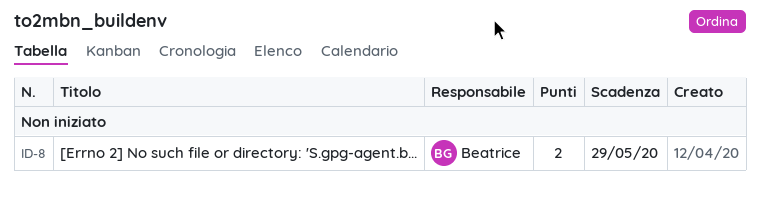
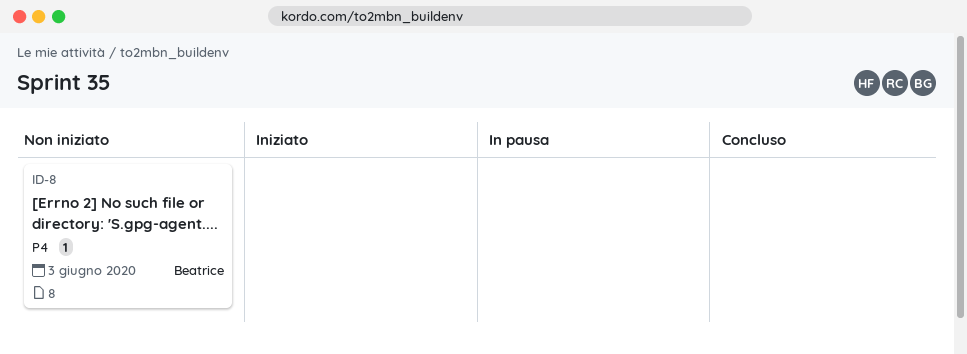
ID-8, estimate: 2 -> 1
ID-8, due: May 29 -> Jun 3

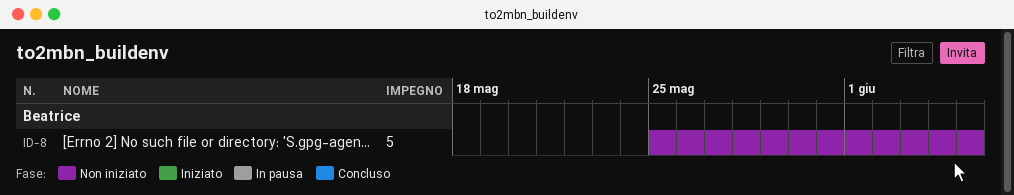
ID-8, estimate: 1 -> 5
ID-8, due: Jun 3 -> Jun 5

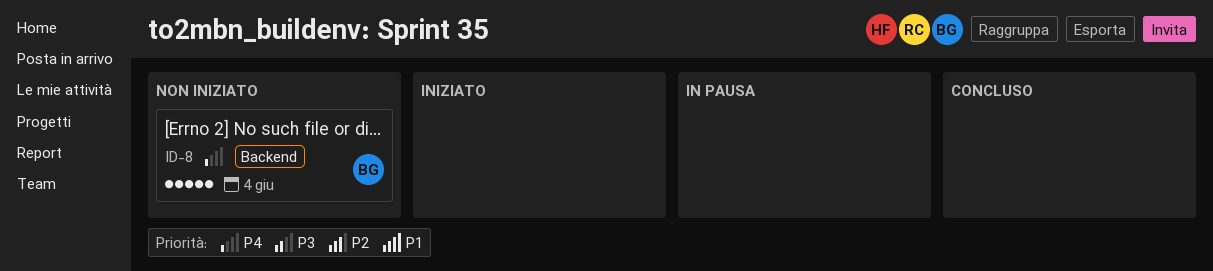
ID-8, due: Jun 5 -> Jun 4

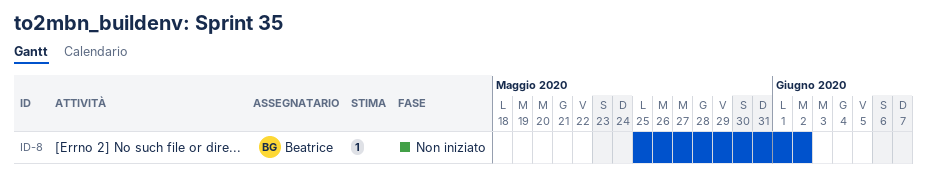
ID-8, estimate: 5 -> 1
ID-8, due: Jun 4 -> Jun 2

